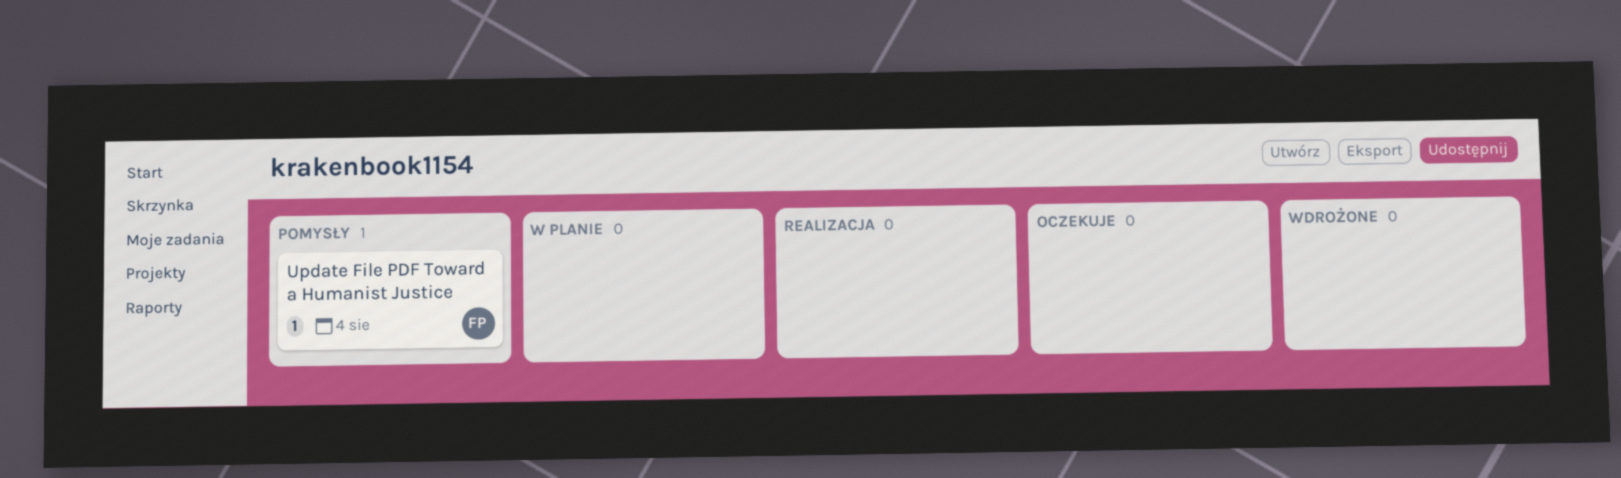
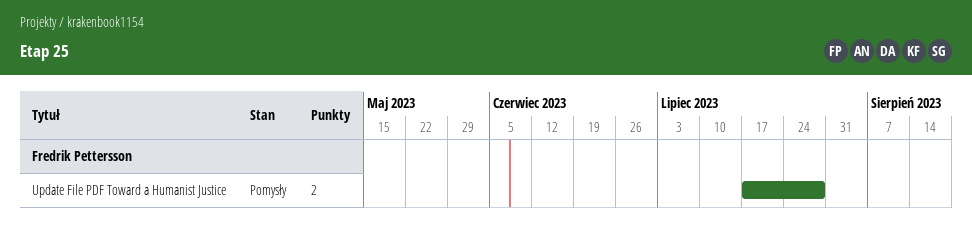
Update File PDF Toward a Humanist Justice, estimate: 1 -> 2
Update File PDF Toward a Humanist Justice, due: Aug 4 -> Jul 28

